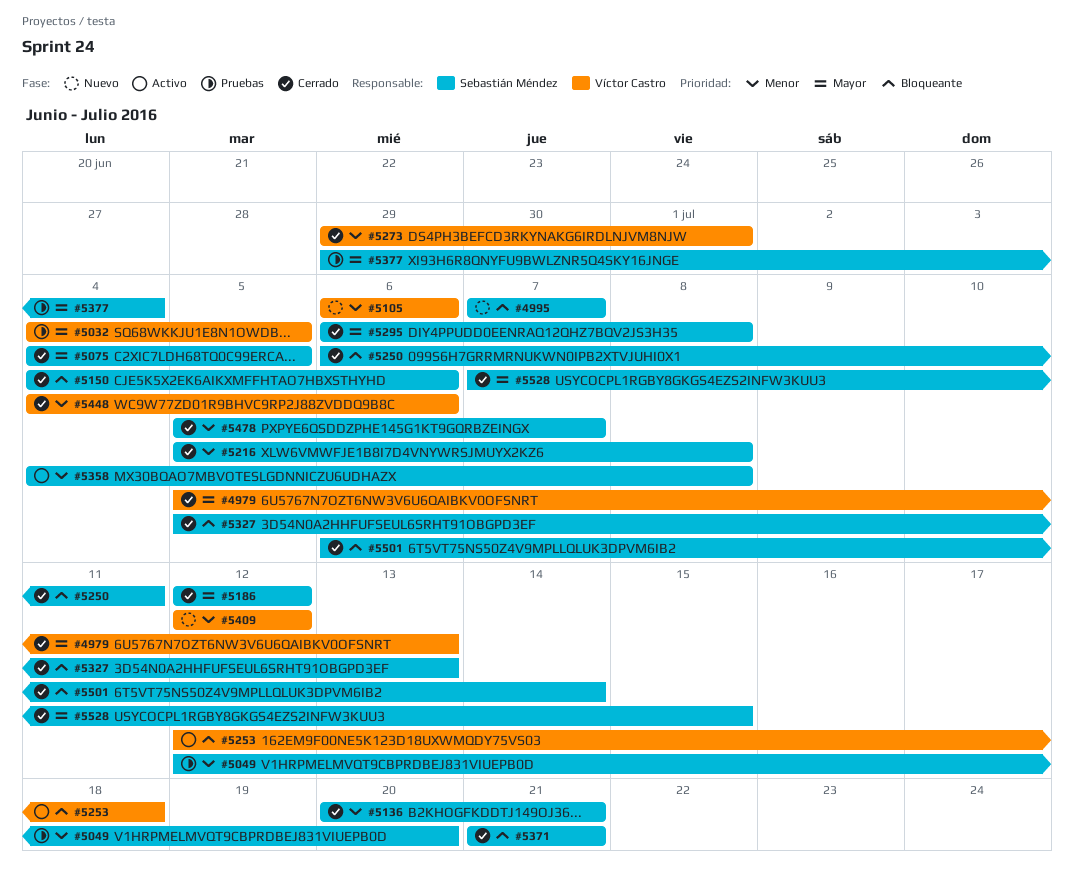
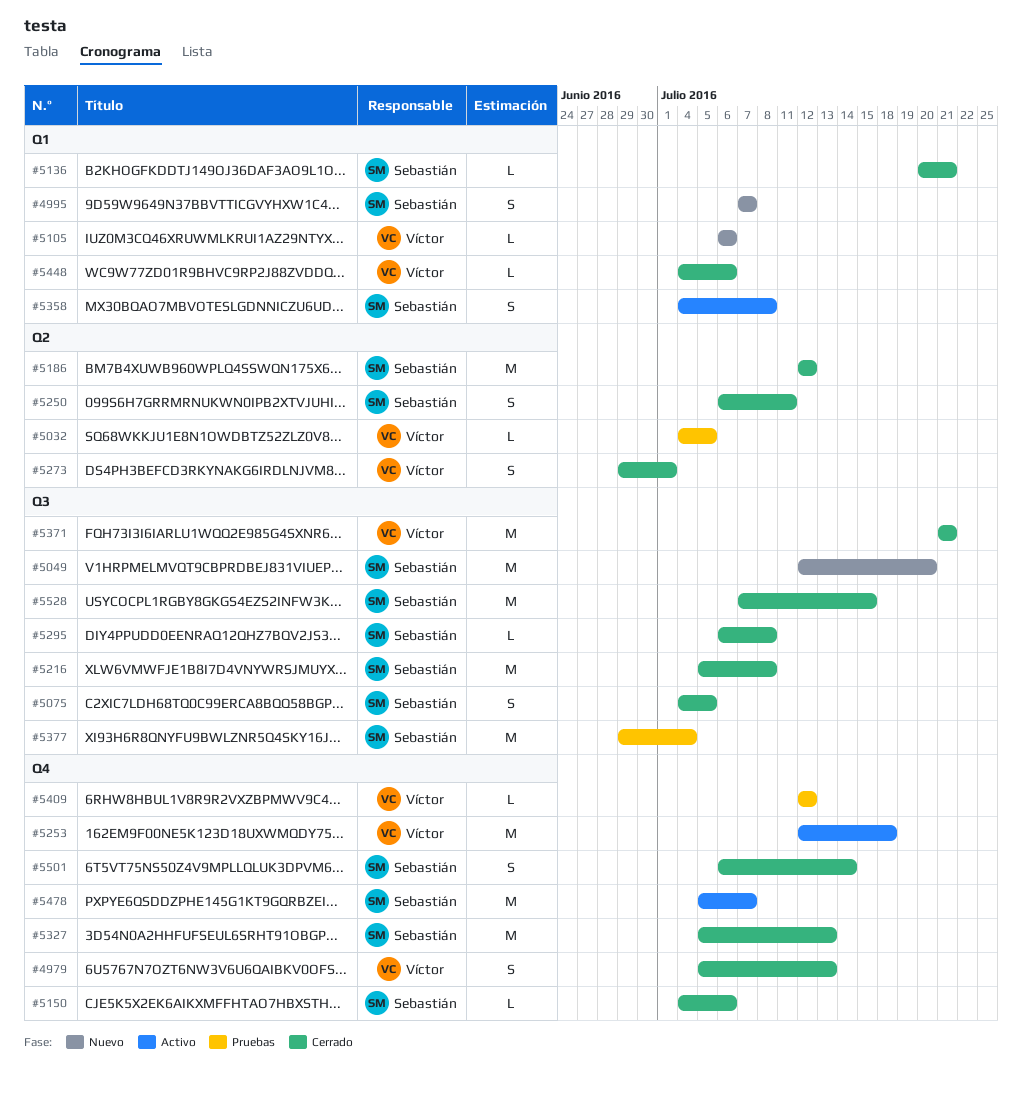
#5049, status: Pruebas -> Nuevo
#5371, owner: Sebastián Méndez -> Víctor Castro
#5409, status: Nuevo -> Pruebas
#5478, status: Cerrado -> Activo

